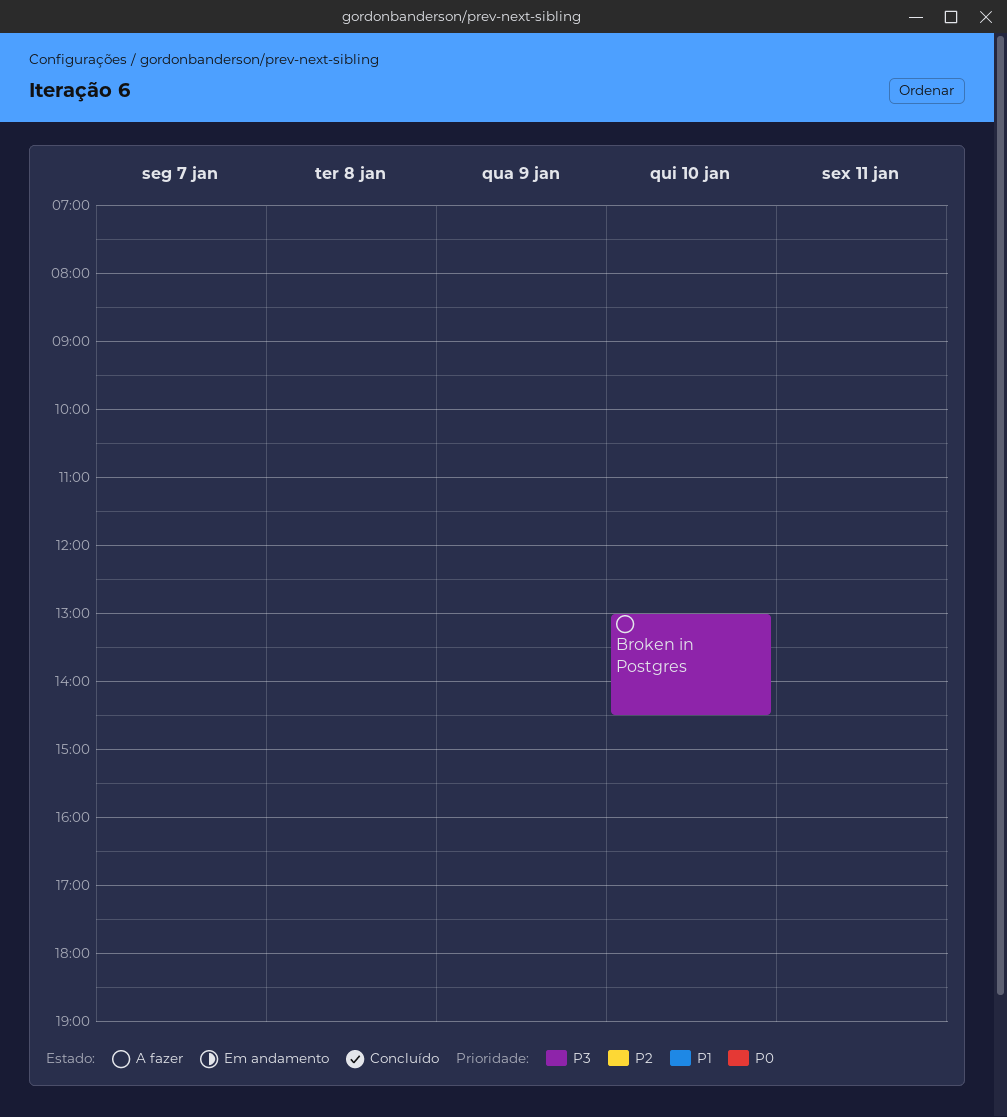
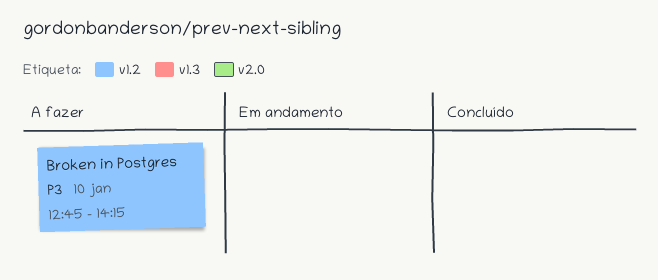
Broken in Postgres, begins: 13:00 -> 12:45
Broken in Postgres, ends: 14:30 -> 14:15

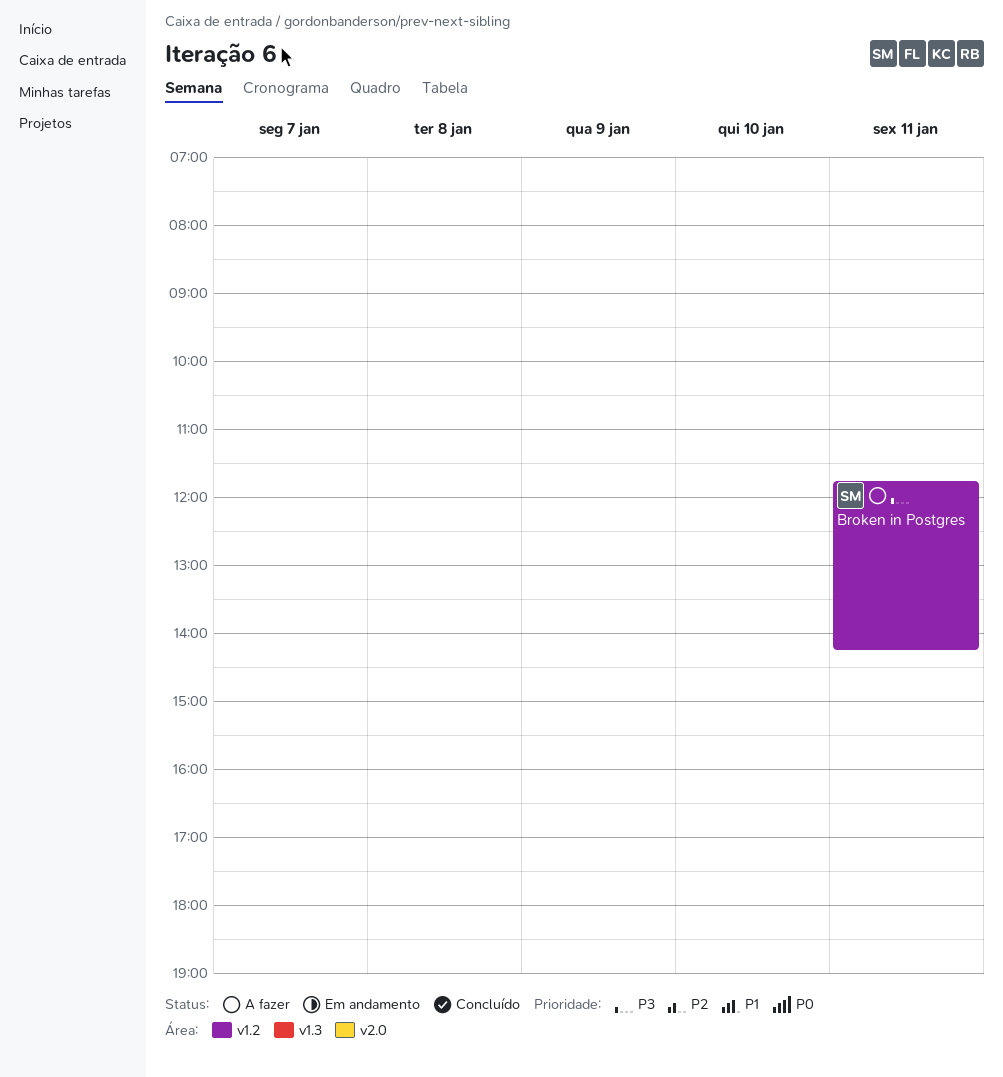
Broken in Postgres, day: Jan 10 -> Jan 11
Broken in Postgres, begins: 12:45 -> 11:45

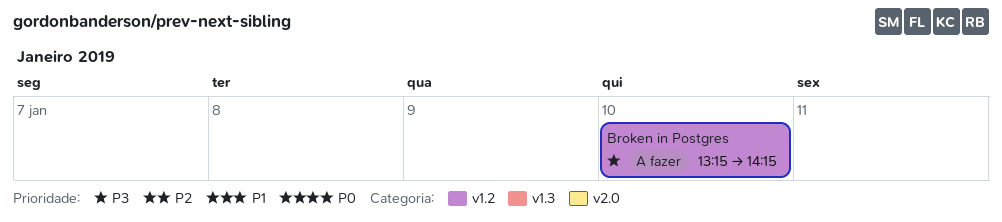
Broken in Postgres, day: Jan 11 -> Jan 10
Broken in Postgres, begins: 11:45 -> 13:15

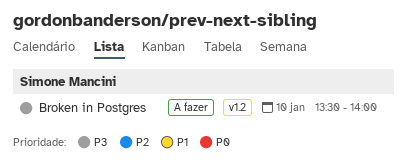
Broken in Postgres, begins: 13:15 -> 13:30
Broken in Postgres, ends: 14:15 -> 14:00

